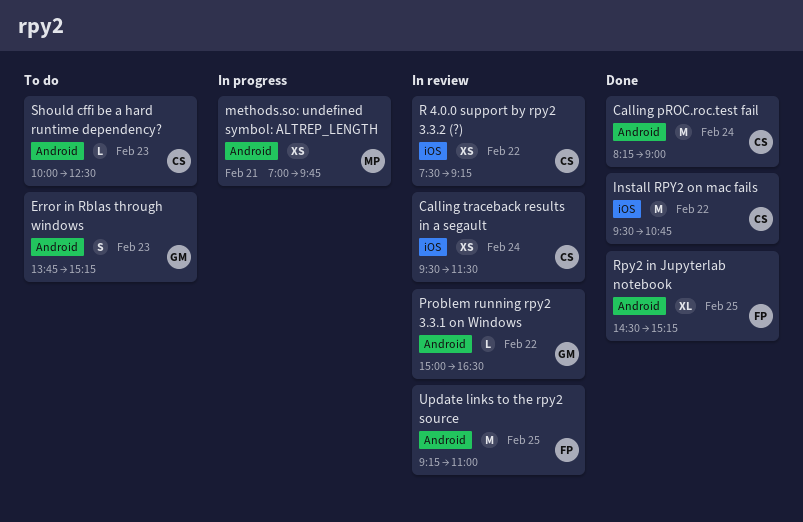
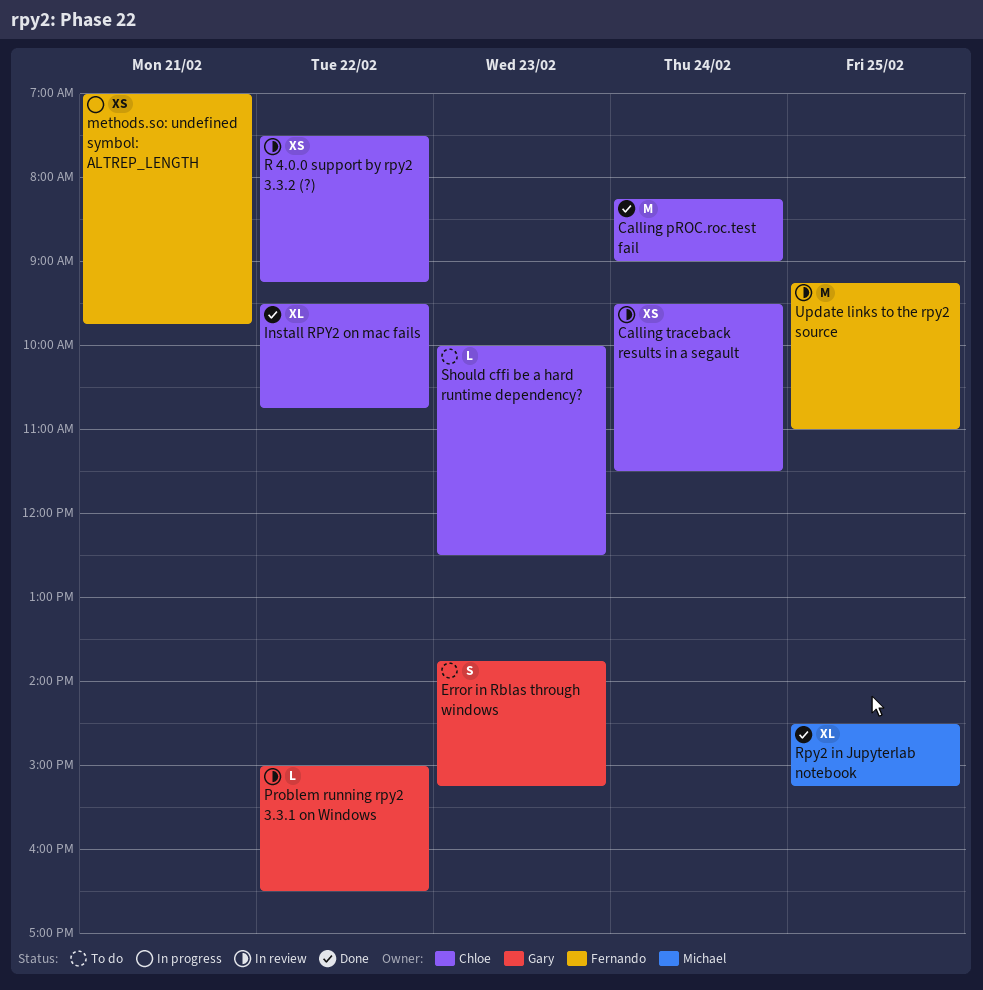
Install RPY2 on mac fails, estimate: M -> XL
methods.so: undefined symbol: ALTREP_LENGTH, owner: Michael -> Fernando
Rpy2 in Jupyterlab notebook, owner: Fernando -> Michael

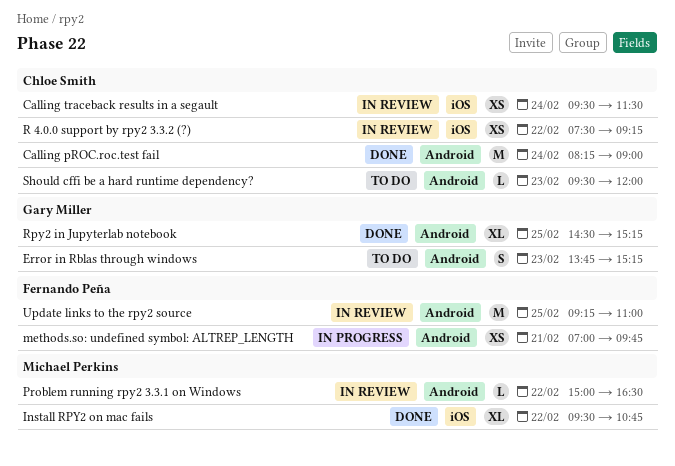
Install RPY2 on mac fails, owner: Chloe Smith -> Michael Perkins
Problem running rpy2 3.3.1 on Windows, owner: Gary Miller -> Michael Perkins
Rpy2 in Jupyterlab notebook, owner: Michael Perkins -> Gary Miller
Should cffi be a hard runtime dependency?, begins: 10:00 -> 09:30
Should cffi be a hard runtime dependency?, ends: 12:30 -> 12:00

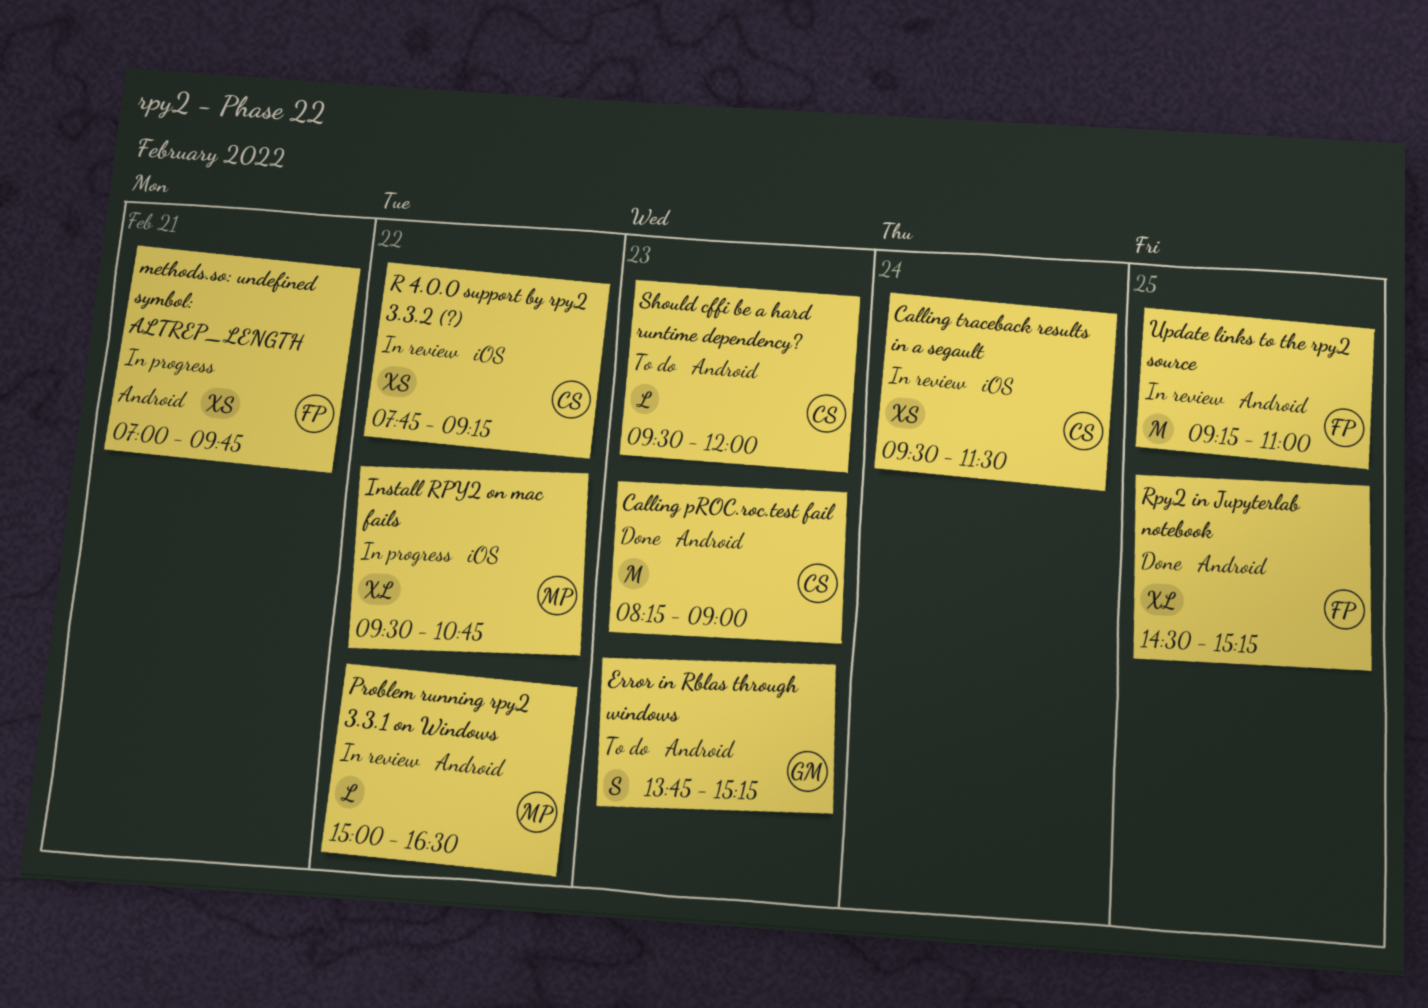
Calling pROC.roc.test fail, day: Feb 24 -> Feb 23
Install RPY2 on mac fails, status: Done -> In progress
R 4.0.0 support by rpy2 3.3.2 (?), begins: 07:30 -> 07:45
Rpy2 in Jupyterlab notebook, owner: Gary Miller -> Fernando Peña

